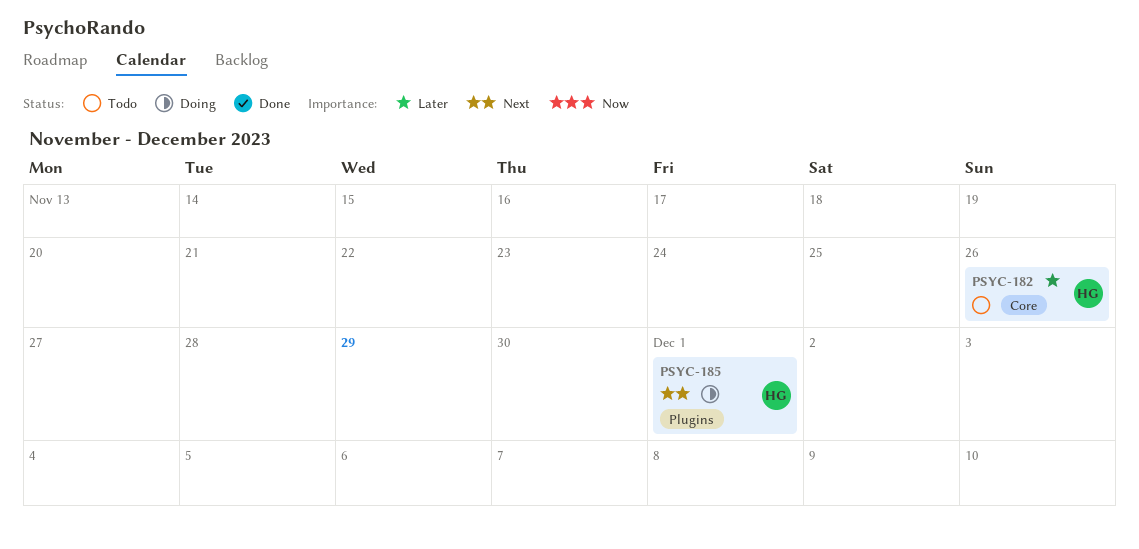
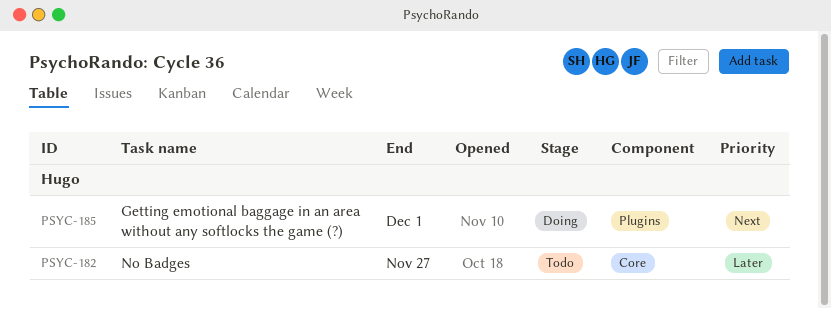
PSYC-182, due: Nov 26 -> Nov 27

